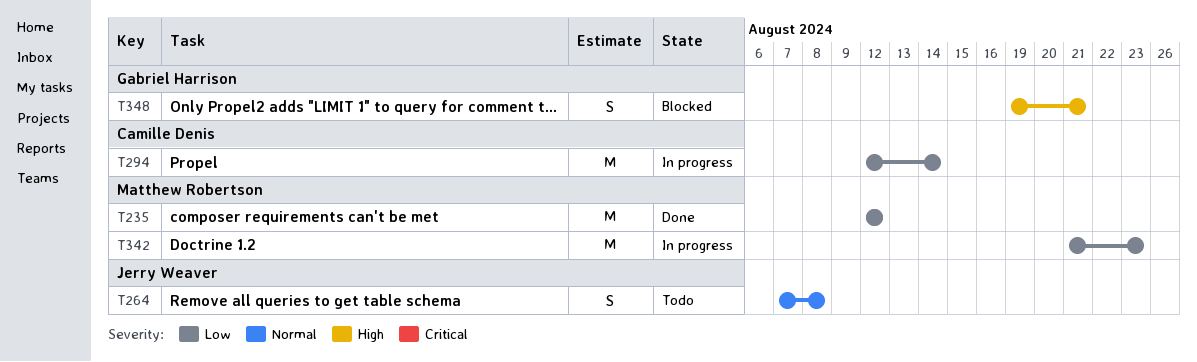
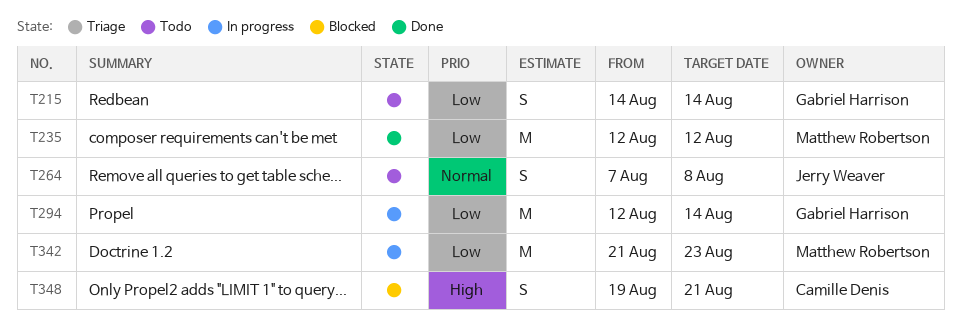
T215: none -> present
T294, owner: Camille Denis -> Gabriel Harrison
T348, owner: Gabriel Harrison -> Camille Denis

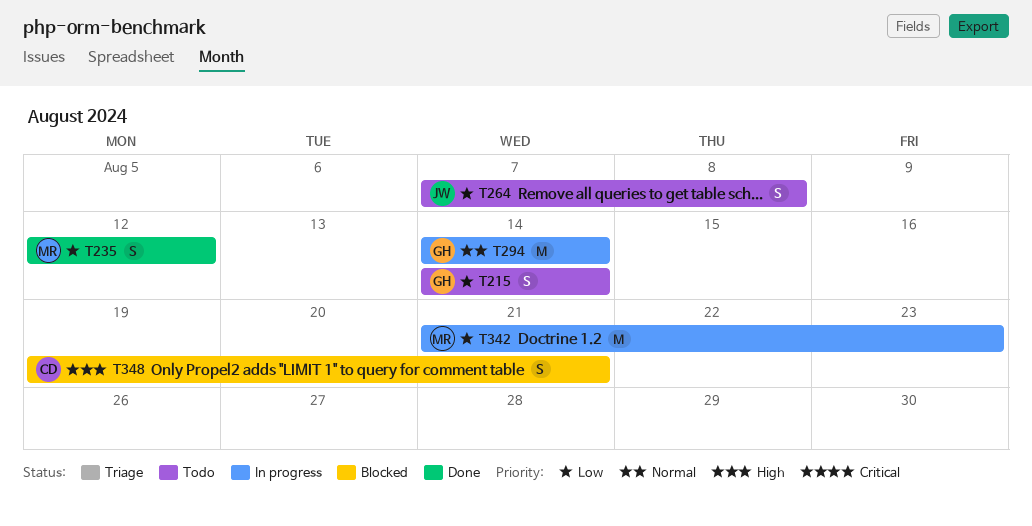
T235, estimate: M -> S
T264, priority: Normal -> Low
T294, priority: Low -> Normal
T294, start: Aug 12 -> Aug 14

